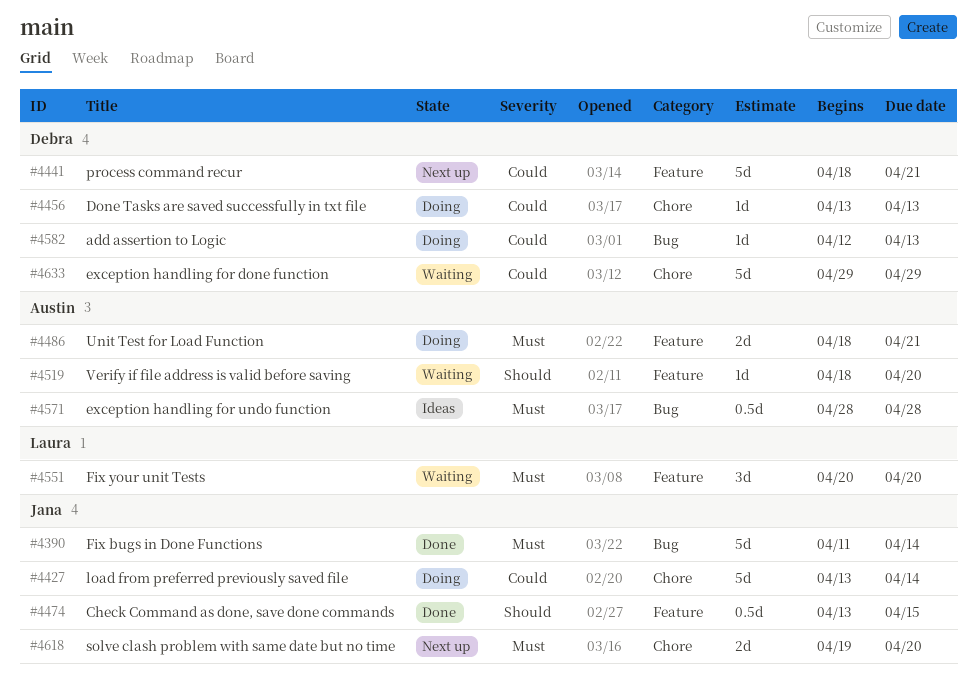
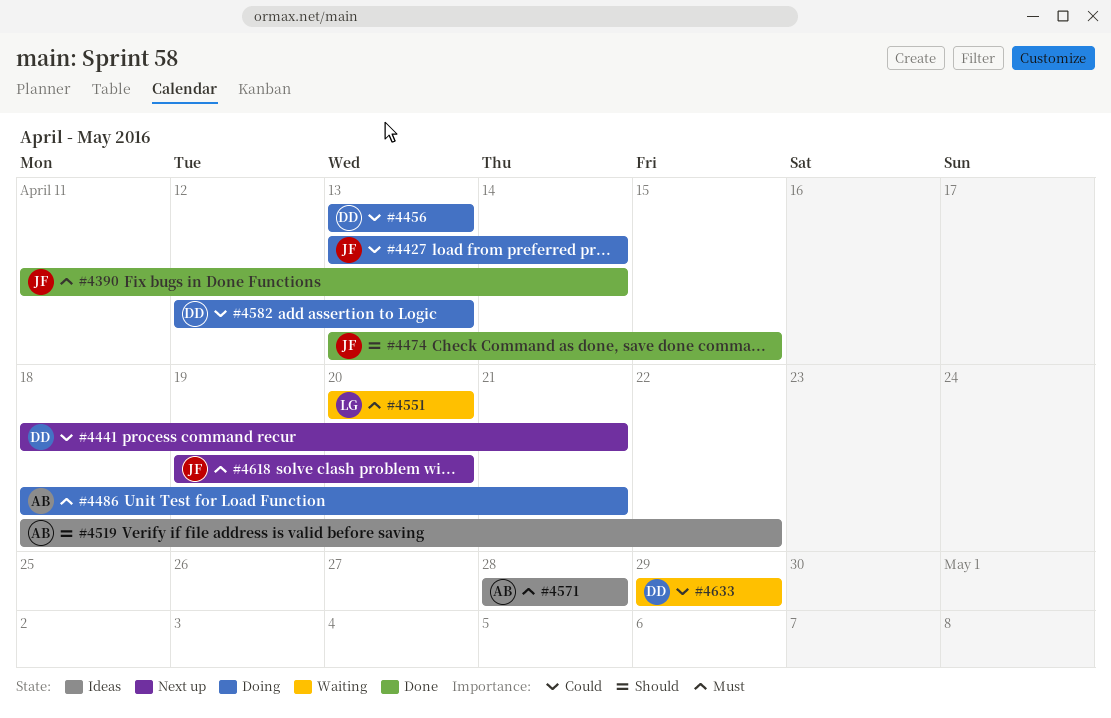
#4519, status: Waiting -> Ideas
#4519, due: Apr 20 -> Apr 22

